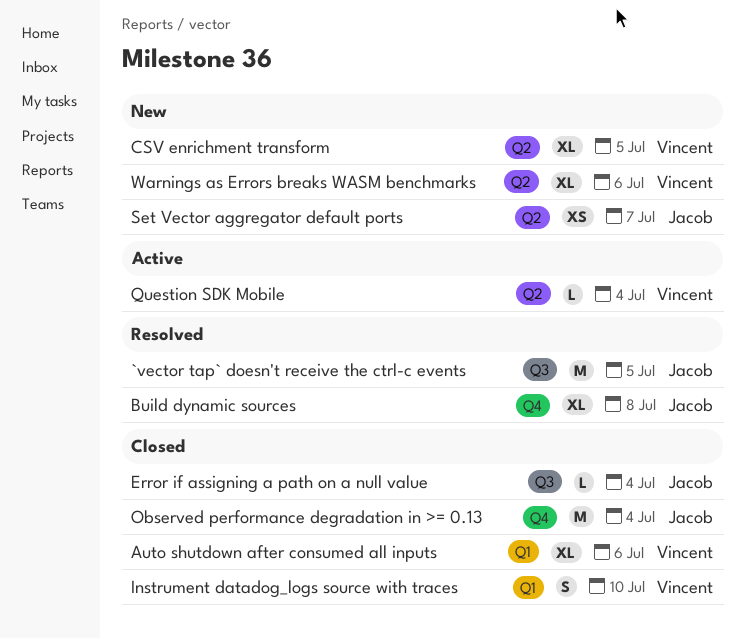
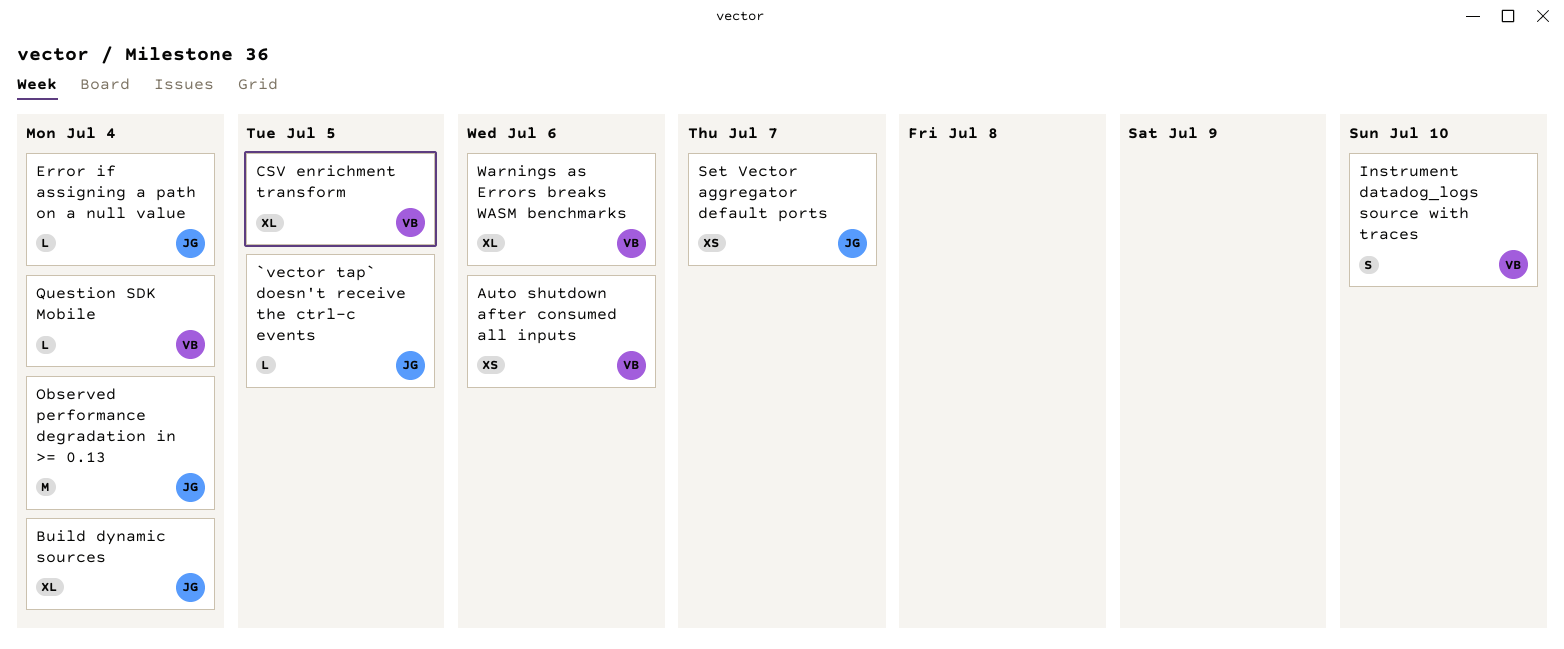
`vector tap` doesn't receive the ctrl-c events, estimate: M -> L
Auto shutdown after consumed all inputs, estimate: XL -> XS
Build dynamic sources, due: Jul 8 -> Jul 4

